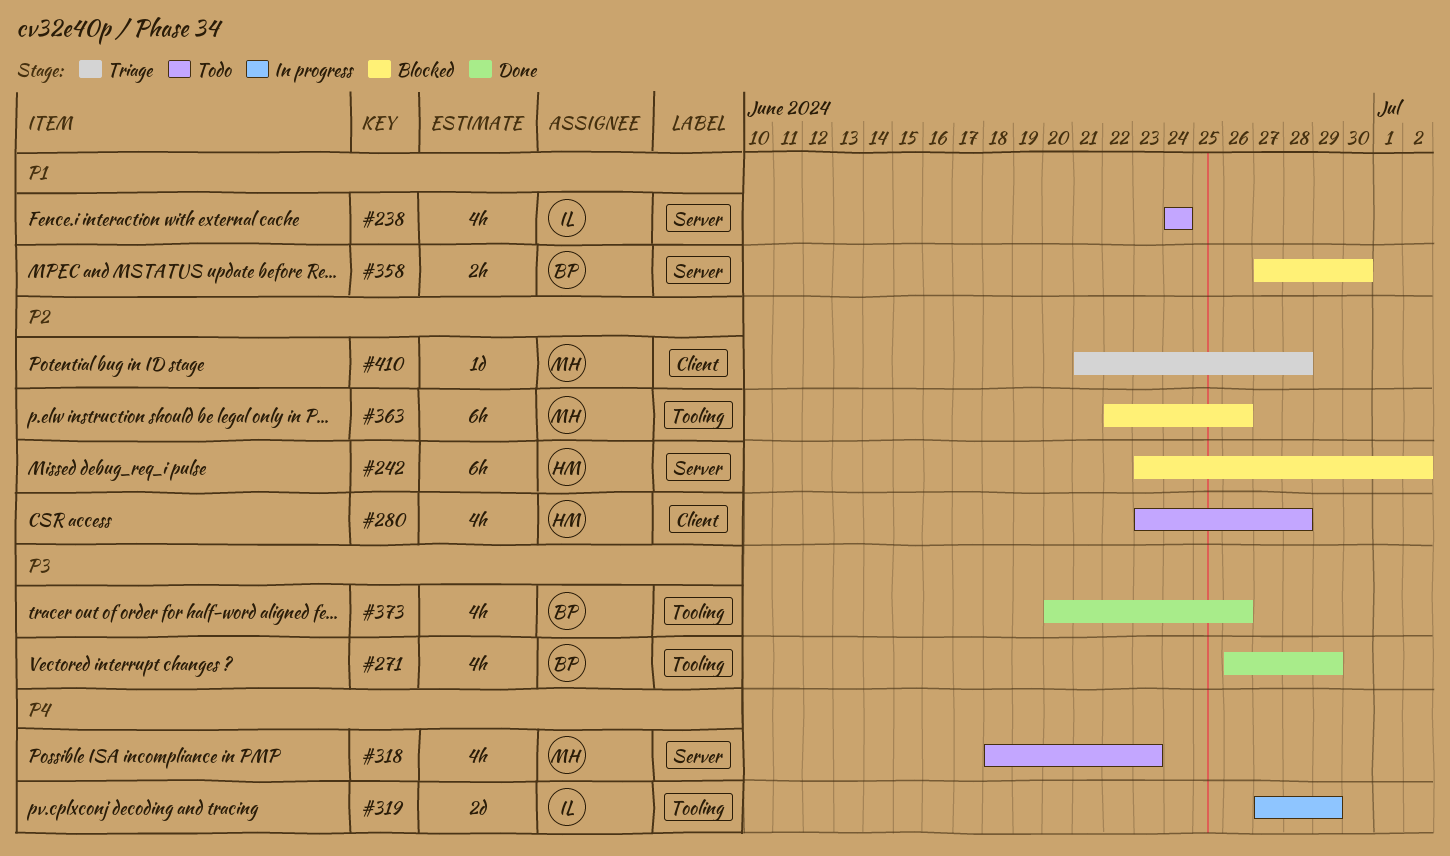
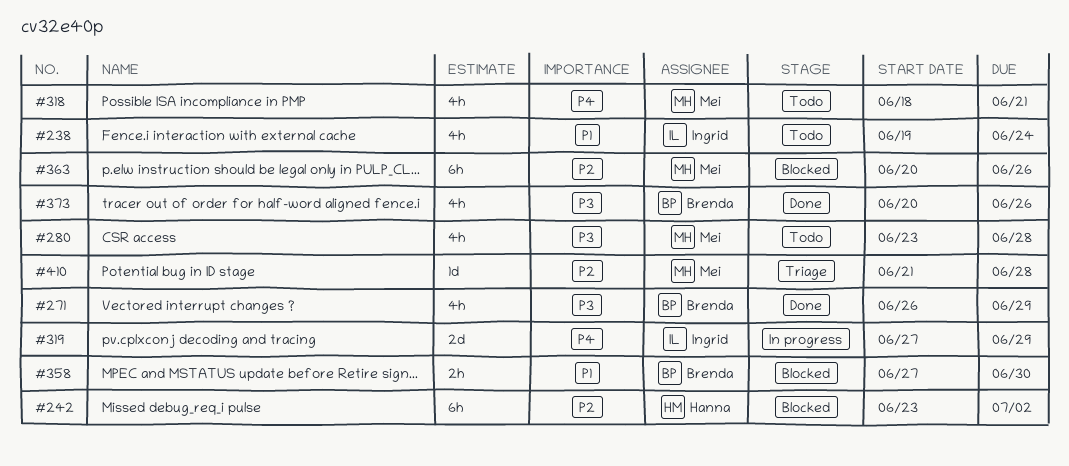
#238, start: Jun 24 -> Jun 19
#280, owner: Hanna -> Mei
#280, priority: P2 -> P3
#318, due: Jun 23 -> Jun 21
#363, start: Jun 22 -> Jun 20

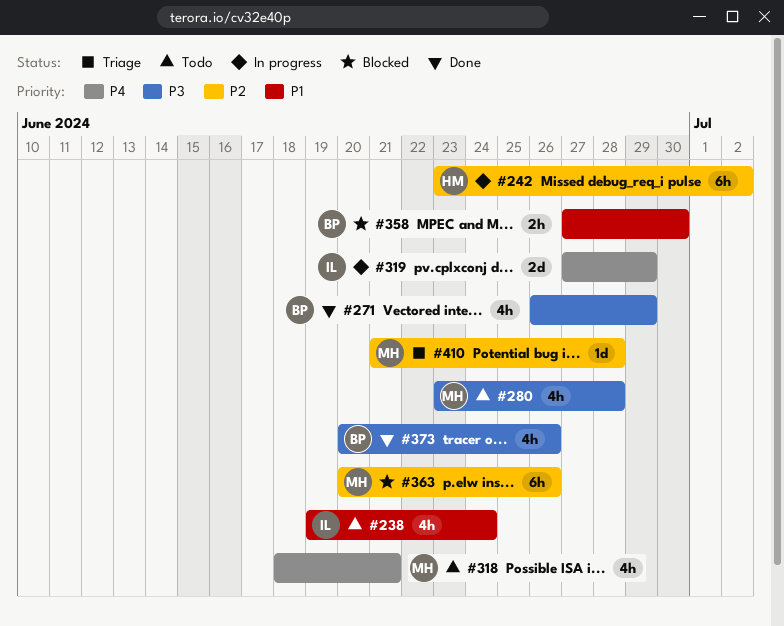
#242, status: Blocked -> In progress

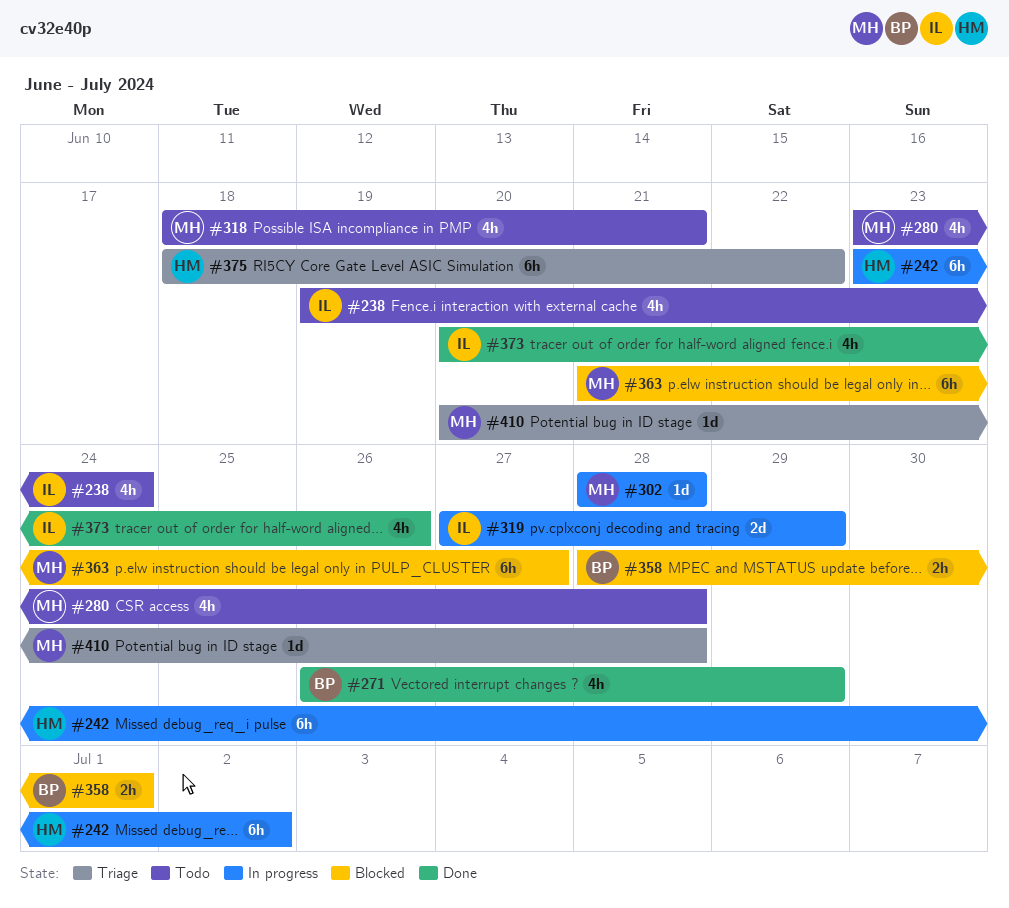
#302: none -> present
#358, start: Jun 27 -> Jun 28
#358, due: Jun 30 -> Jul 1
#363, start: Jun 20 -> Jun 21
#363, due: Jun 26 -> Jun 27
#373, owner: BP -> IL
#375: none -> present
#410, start: Jun 21 -> Jun 20

